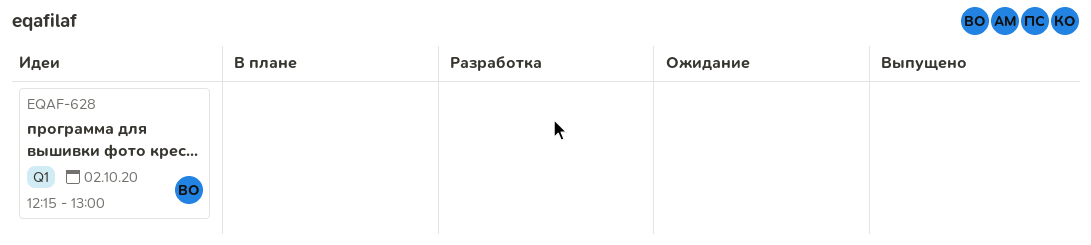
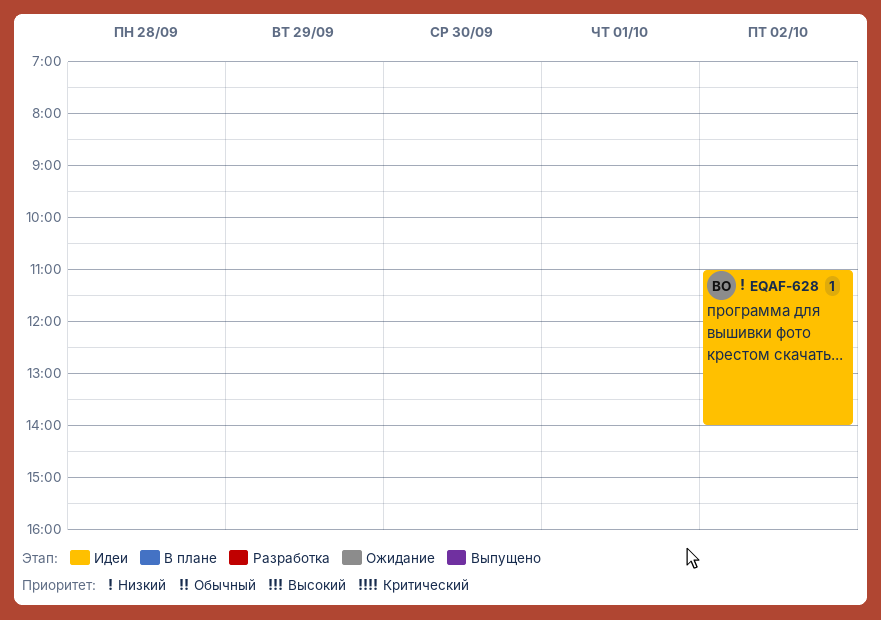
EQAF-628, begins: 12:15 -> 11:00
EQAF-628, ends: 13:00 -> 14:00

